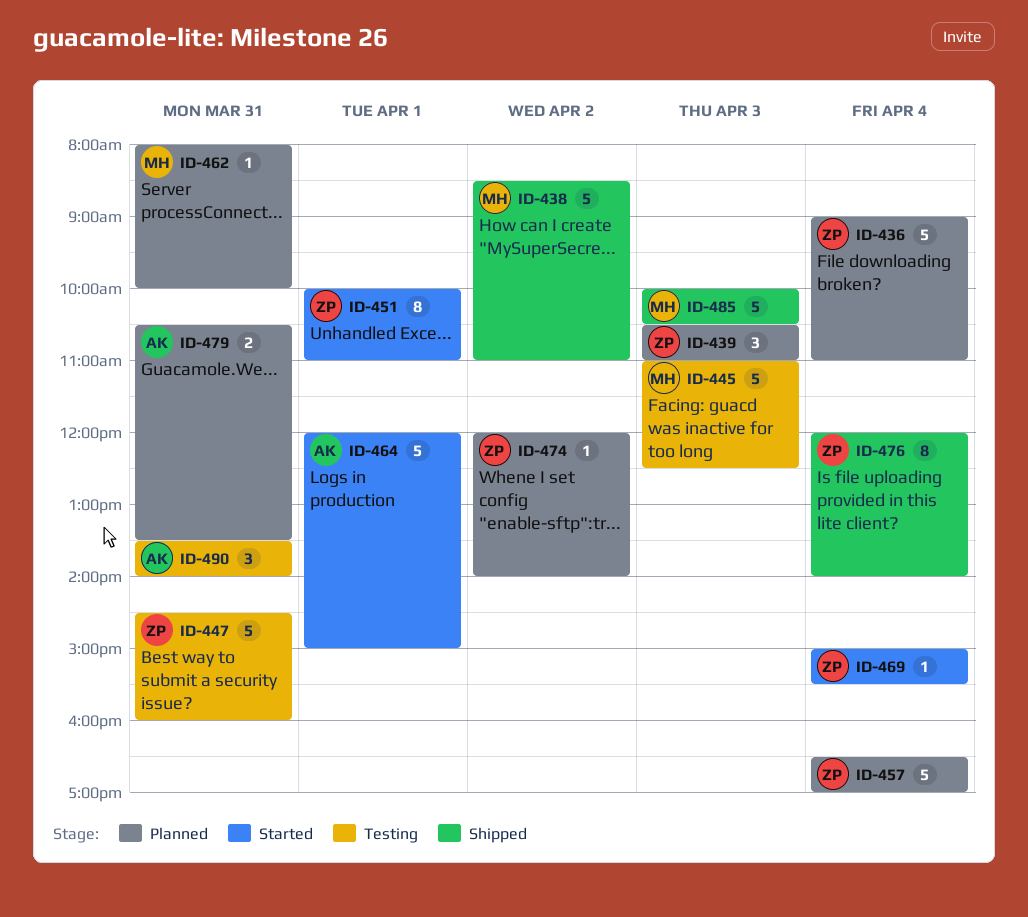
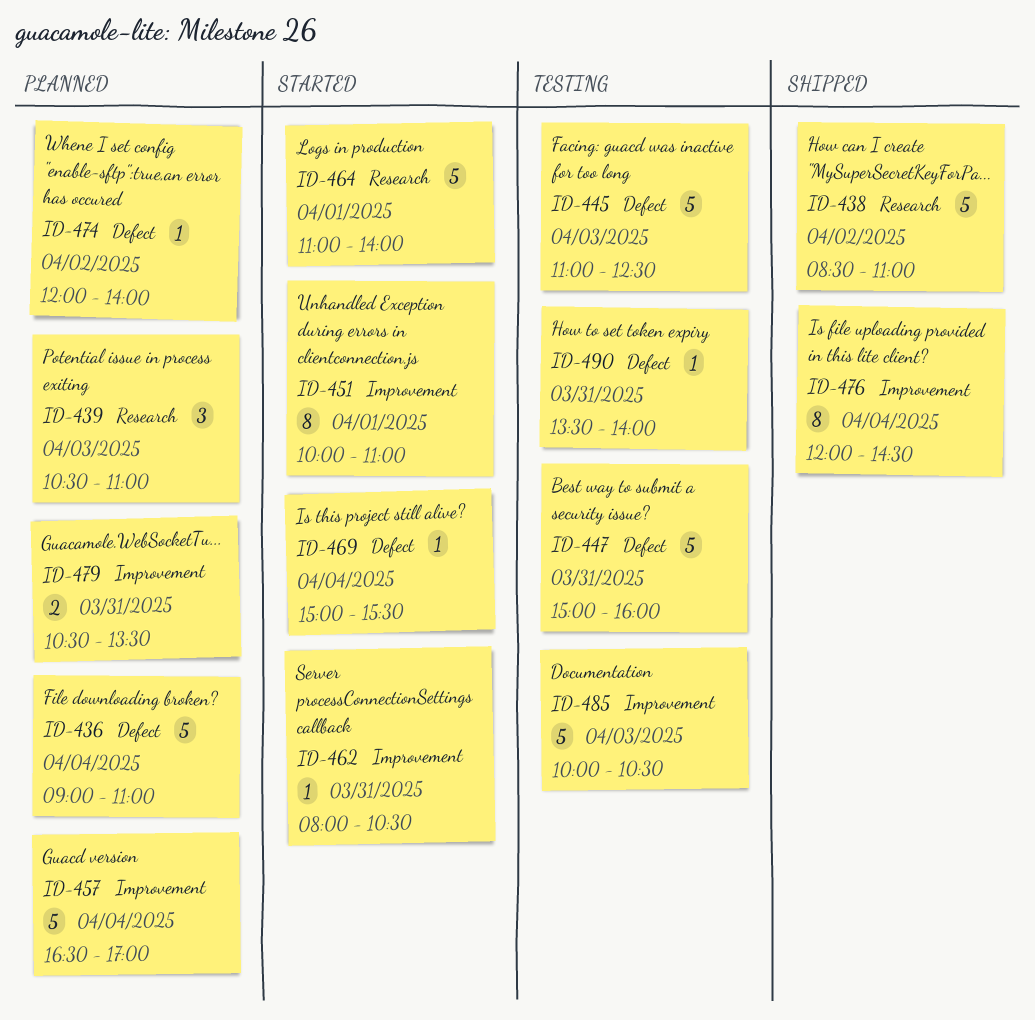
ID-447, begins: 14:30 -> 15:00
ID-462, status: Planned -> Started
ID-462, ends: 10:00 -> 10:30
ID-464, begins: 12:00 -> 11:00
ID-464, ends: 15:00 -> 14:00
ID-476, ends: 14:00 -> 14:30
ID-485, status: Shipped -> Testing
ID-490, estimate: 3 -> 1

